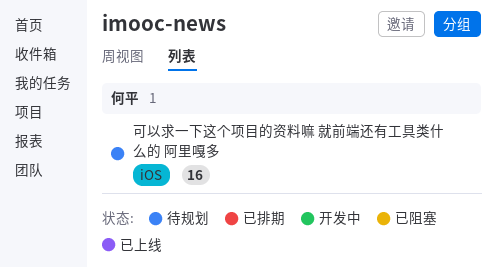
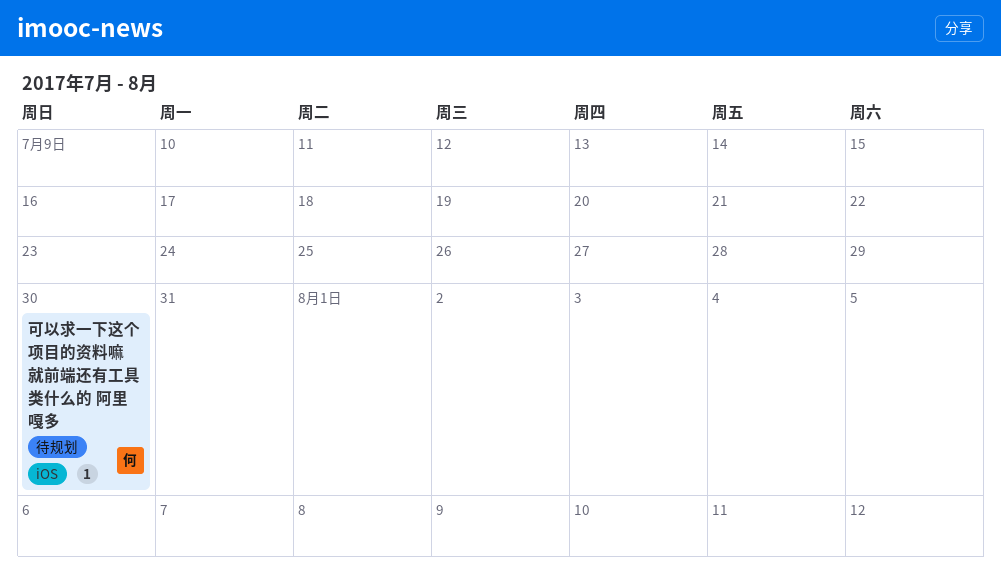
可以求一下这个项目的资料嘛 就前端还有工具类什么的 阿里嘎多, estimate: 16 -> 1

